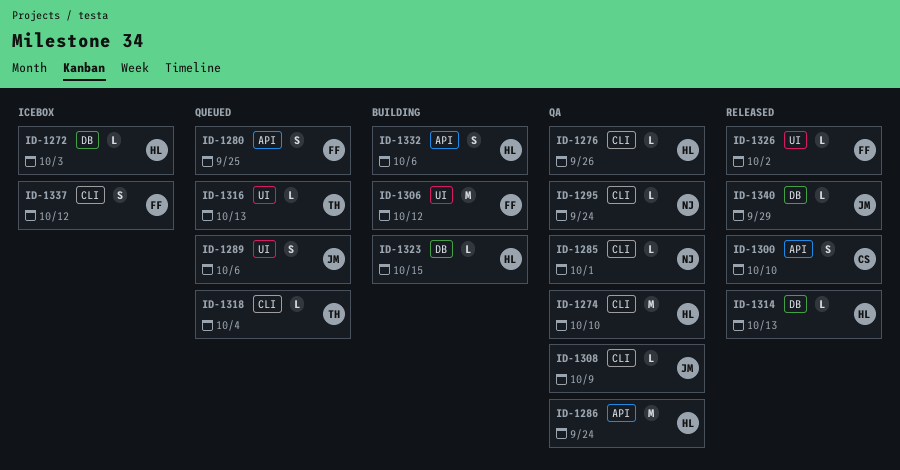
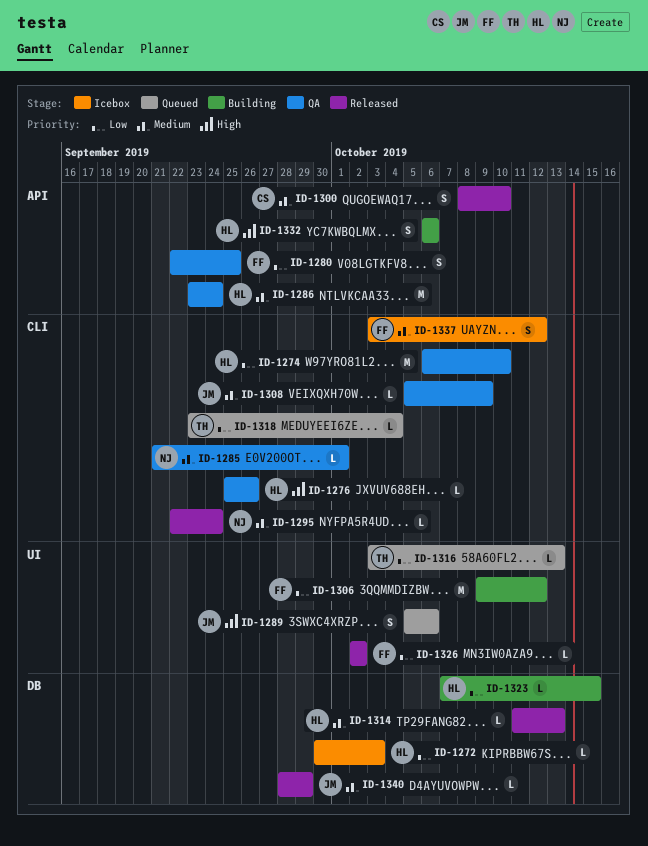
ID-1280, status: Queued -> QA
ID-1295, status: QA -> Released

